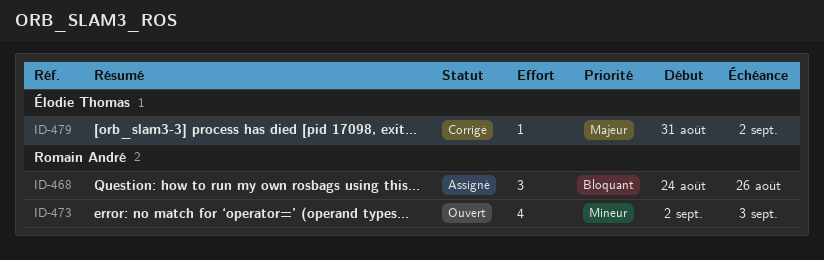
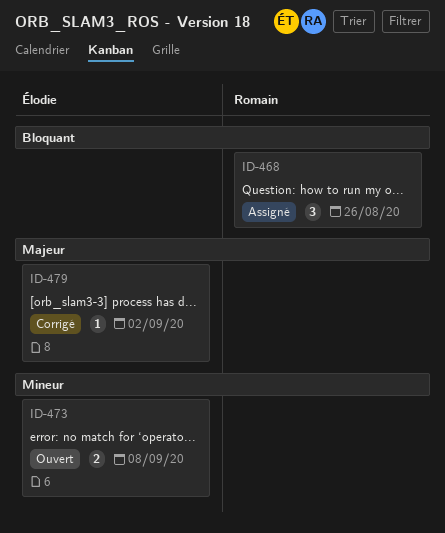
ID-473, owner: Romain André -> Élodie Thomas
ID-473, estimate: 4 -> 2
ID-473, due: Sep 3 -> Sep 8

